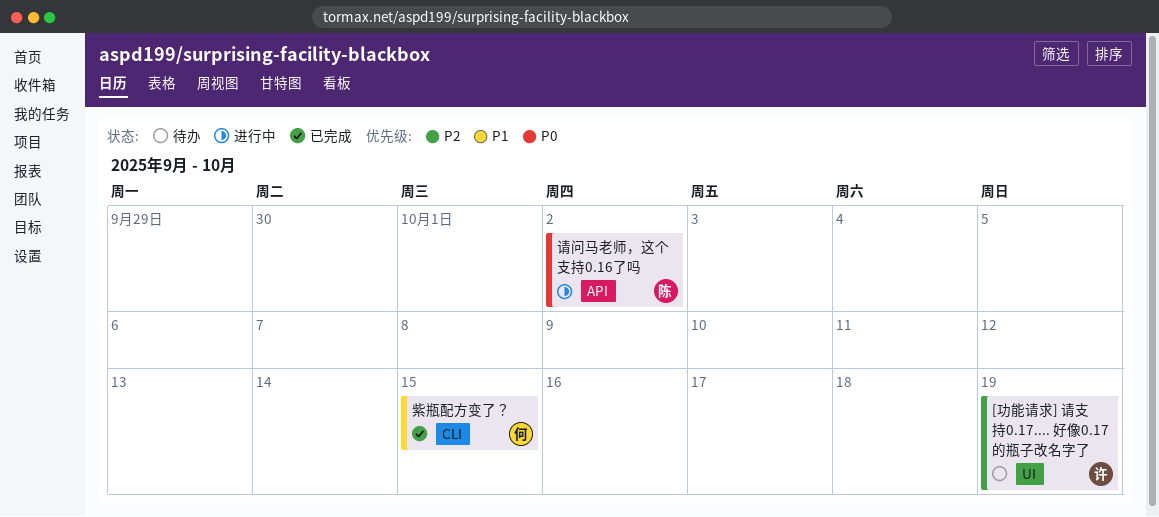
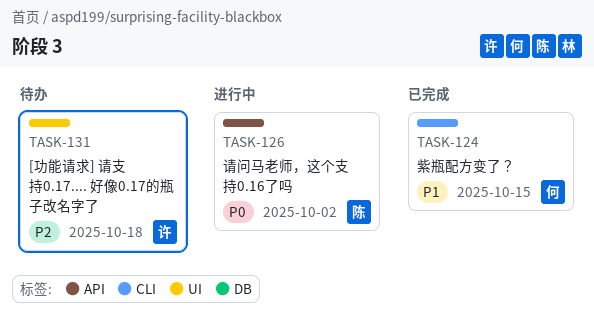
[功能请求] 请支持0.17.... 好像0.17的瓶子改名字了, due: Oct 19 -> Oct 18

